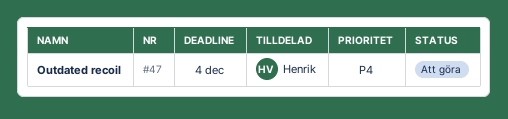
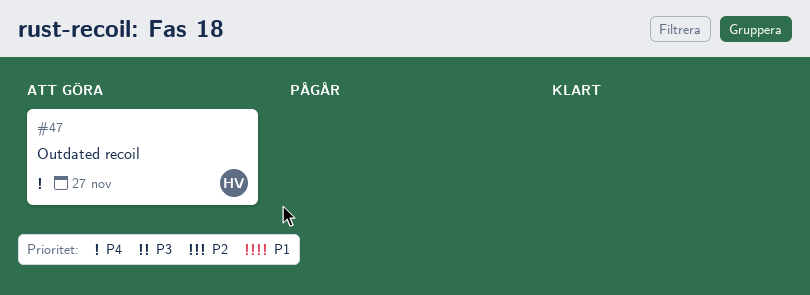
#47, due: Dec 4 -> Nov 27

